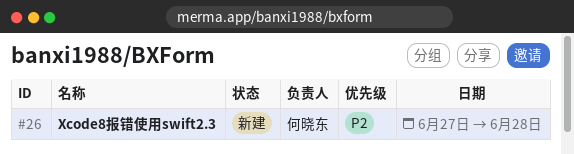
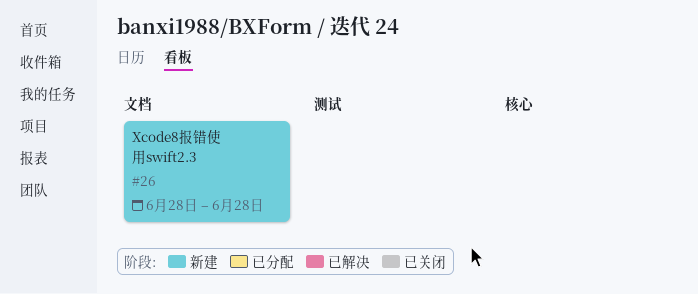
#26, start: Jun 27 -> Jun 28

